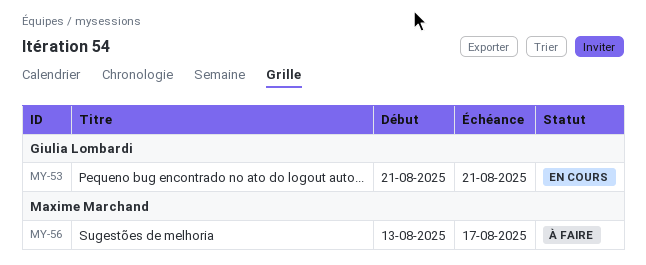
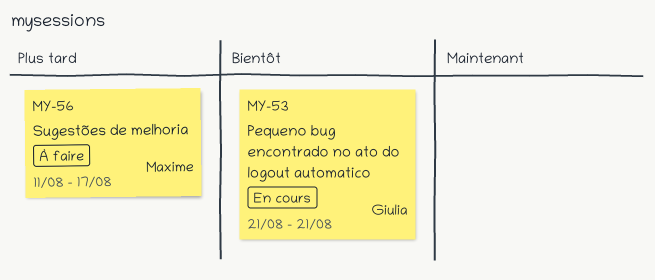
MY-56, start: Aug 13 -> Aug 11

